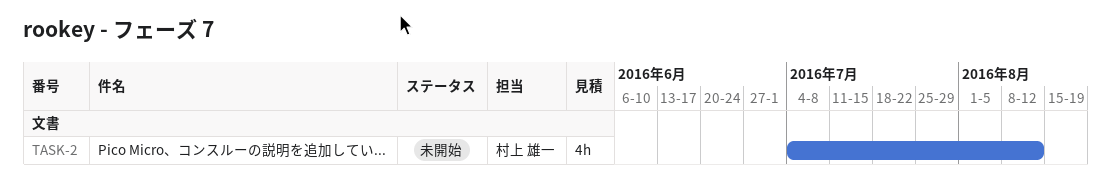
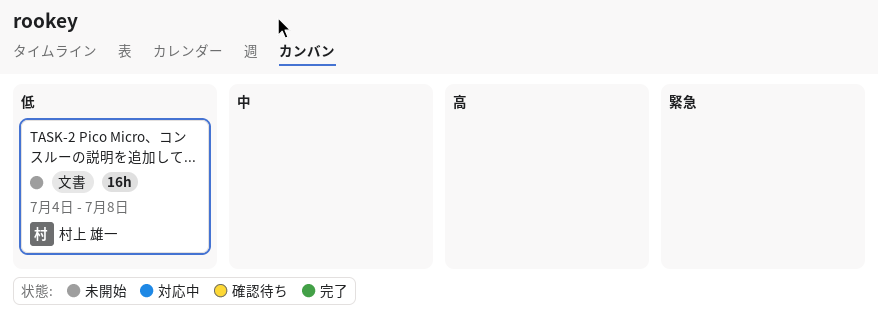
TASK-2, estimate: 4h -> 16h
TASK-2, due: Aug 12 -> Jul 8

